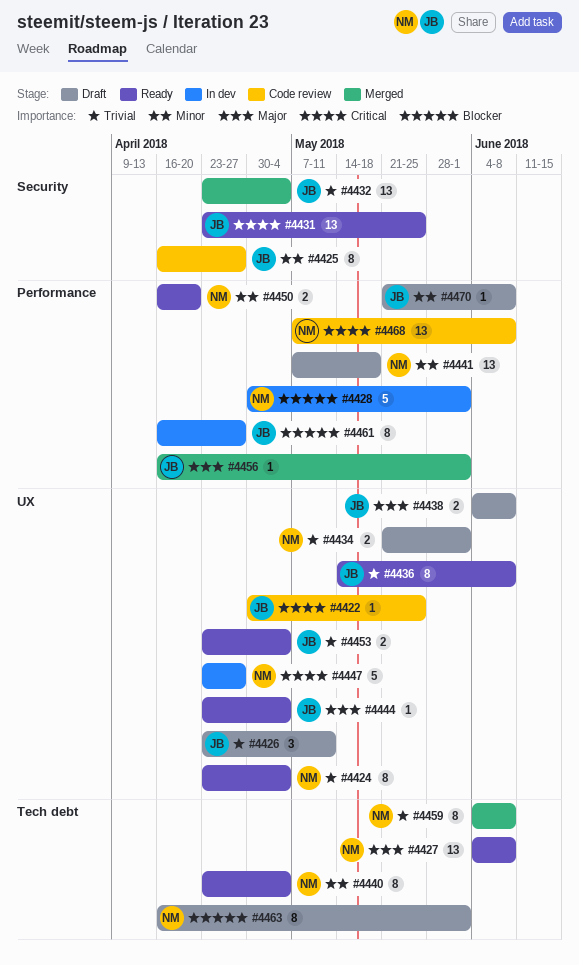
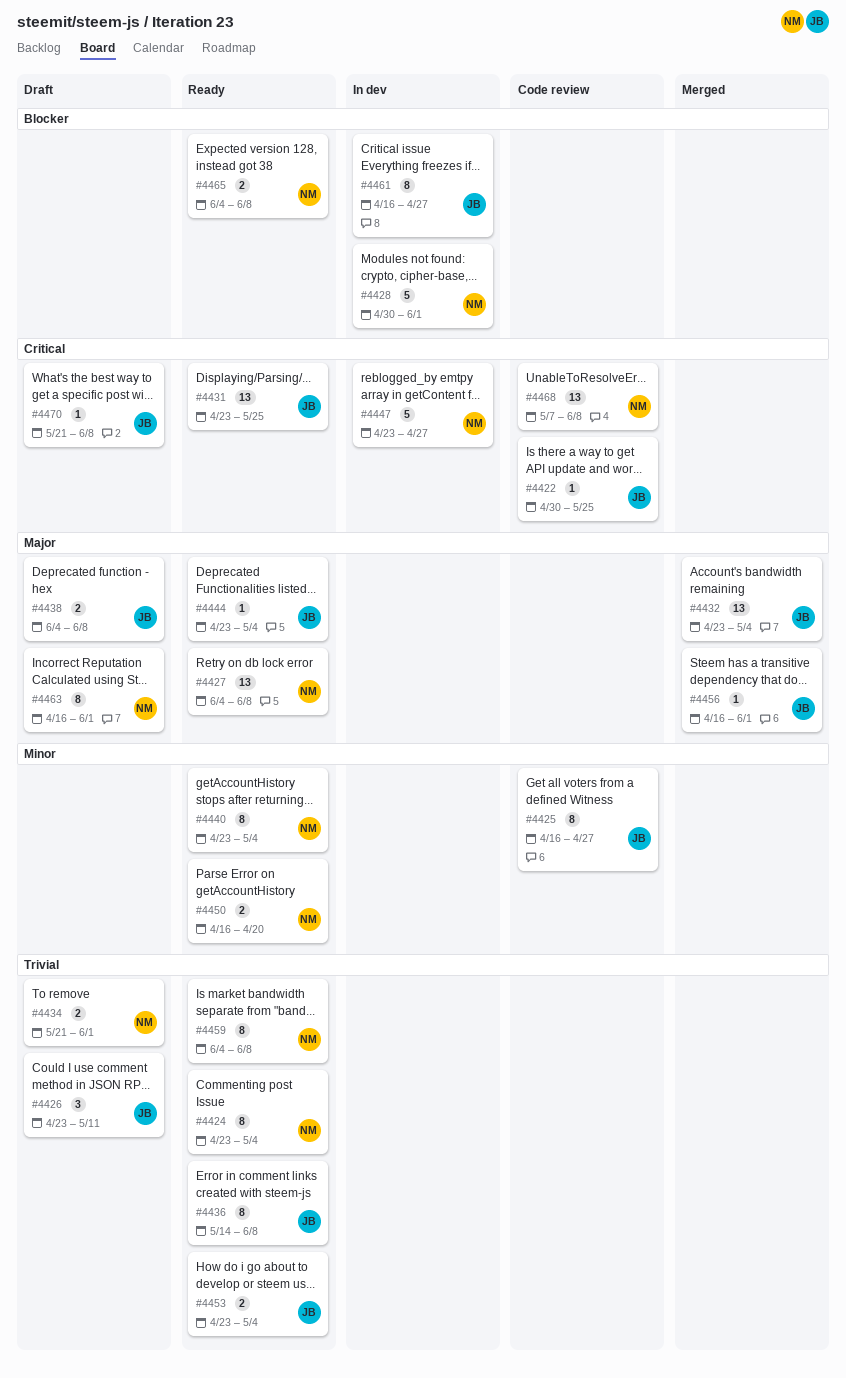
#4432, priority: Trivial -> Major
#4441: present -> none
#4459, status: Merged -> Ready
#4463, priority: Blocker -> Major
#4465: none -> present
#4470, priority: Minor -> Critical

